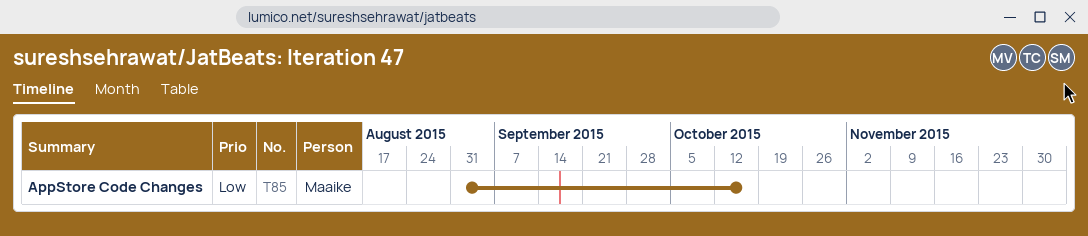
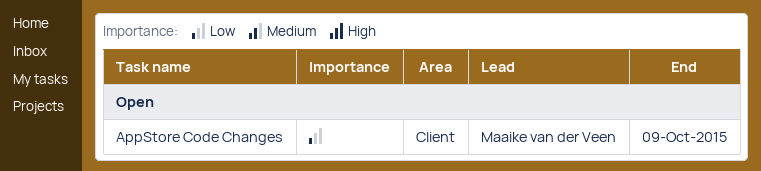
AppStore Code Changes, due: Oct 16 -> Oct 9

